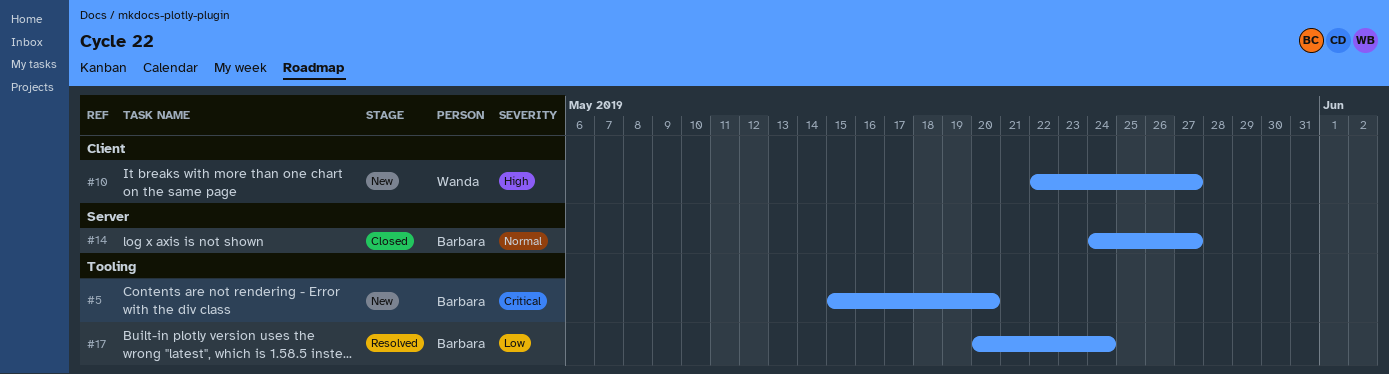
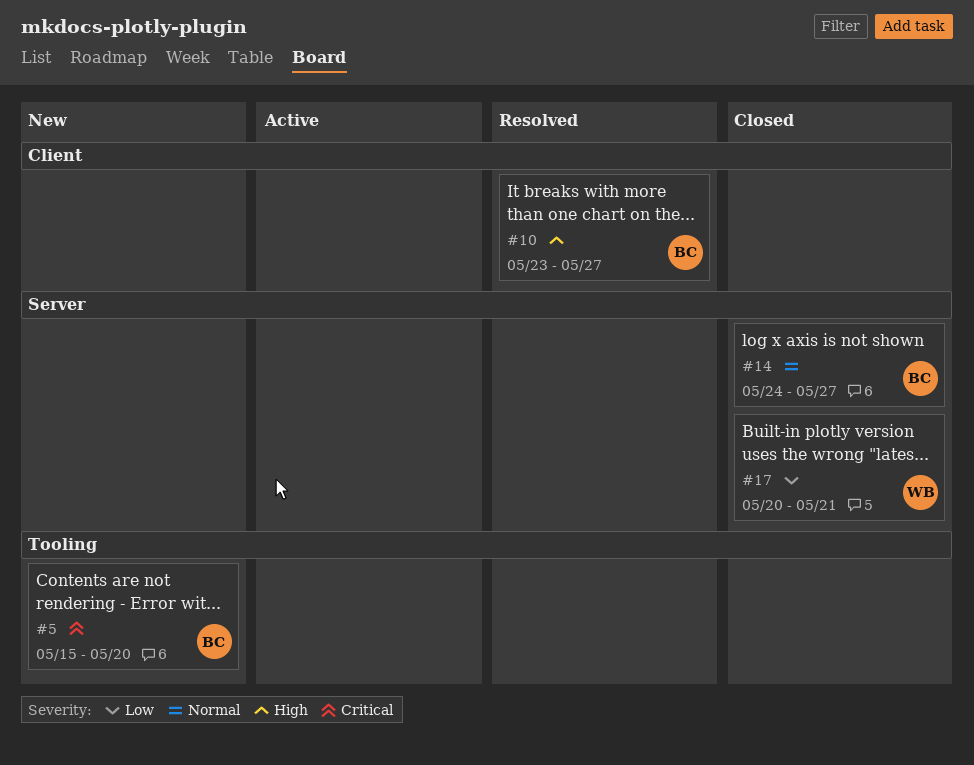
#10, status: New -> Resolved
#10, owner: Wanda -> Barbara
#10, start: May 22 -> May 23
#17, status: Resolved -> Closed
#17, owner: Barbara -> Wanda
#17, label: Tooling -> Server
#17, due: May 24 -> May 21

